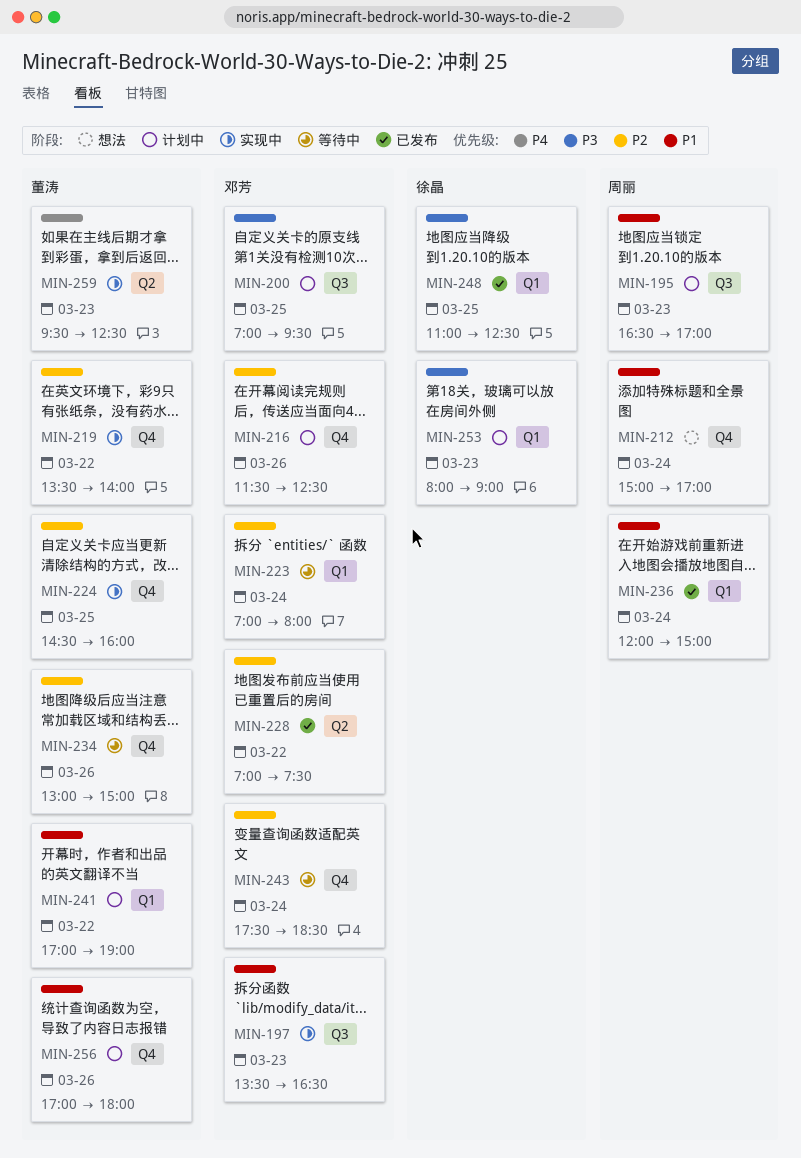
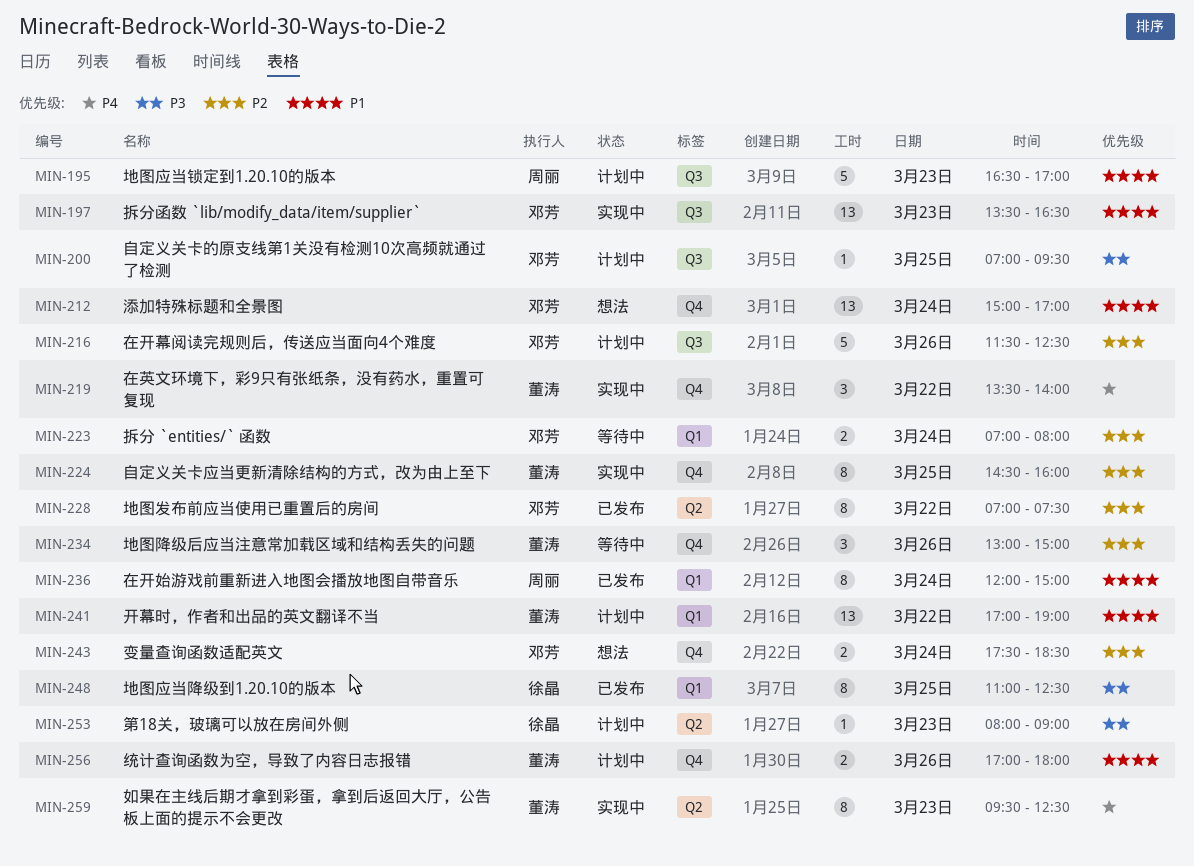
MIN-212, owner: 周丽 -> 邓芳
MIN-216, label: Q4 -> Q3
MIN-219, priority: P2 -> P4
MIN-243, status: 等待中 -> 想法
MIN-253, label: Q1 -> Q2

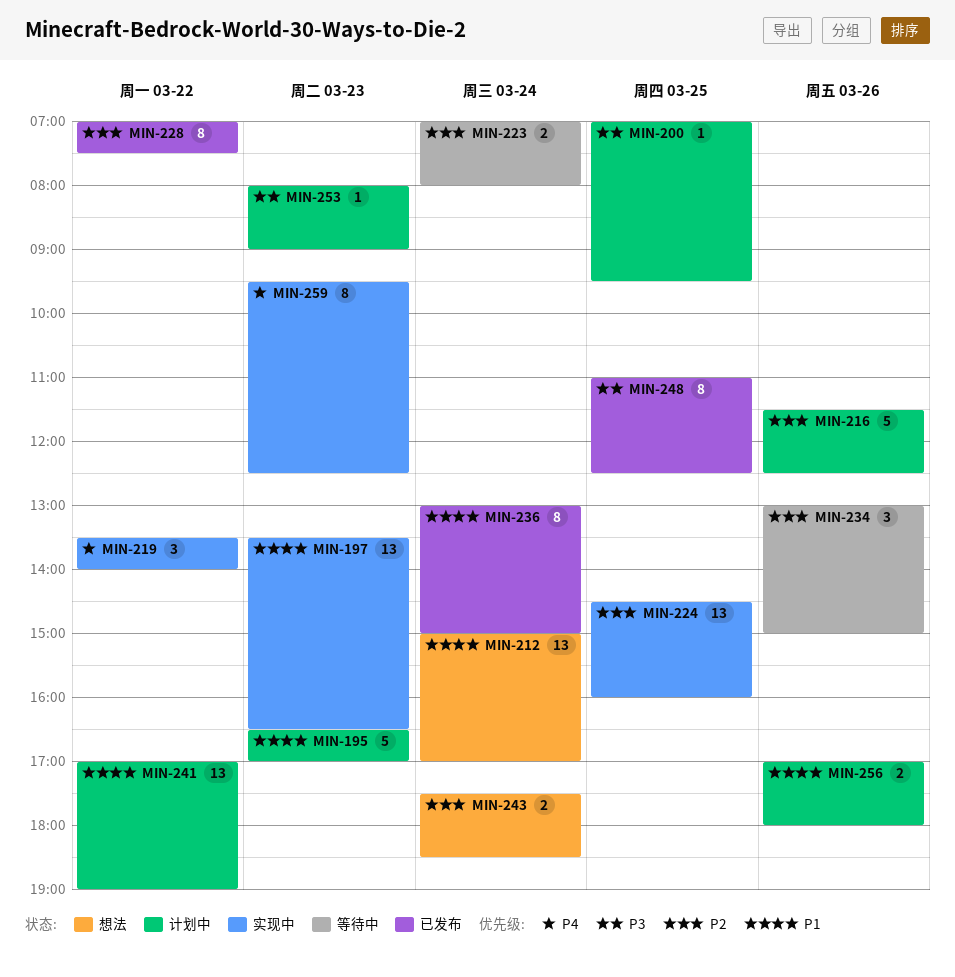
MIN-224, estimate: 8 -> 13
MIN-236, begins: 12:00 -> 13:00

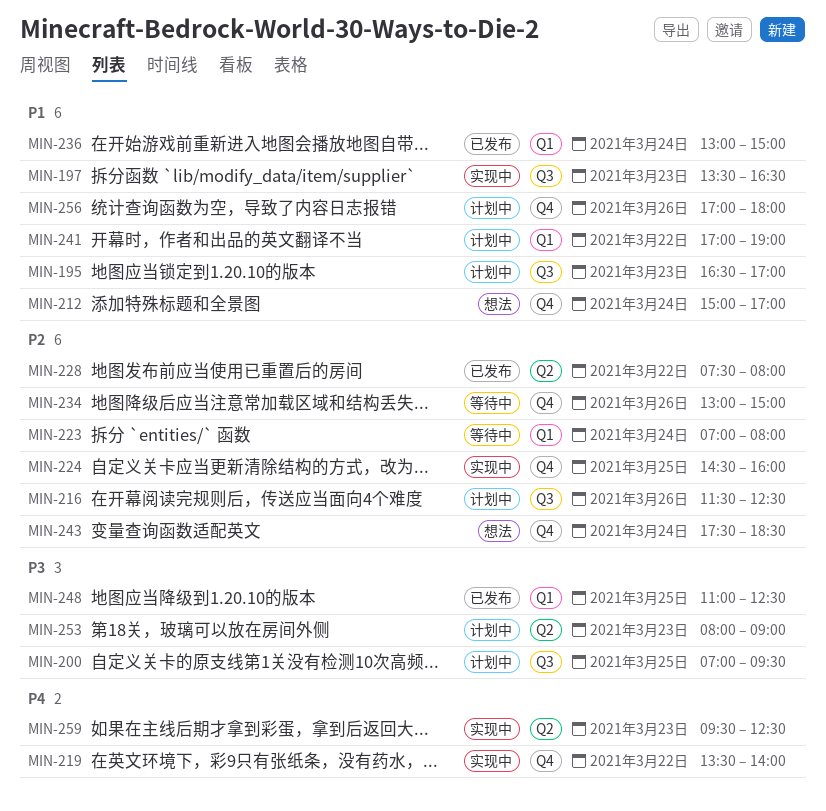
MIN-228, begins: 07:00 -> 07:30
MIN-228, ends: 07:30 -> 08:00

